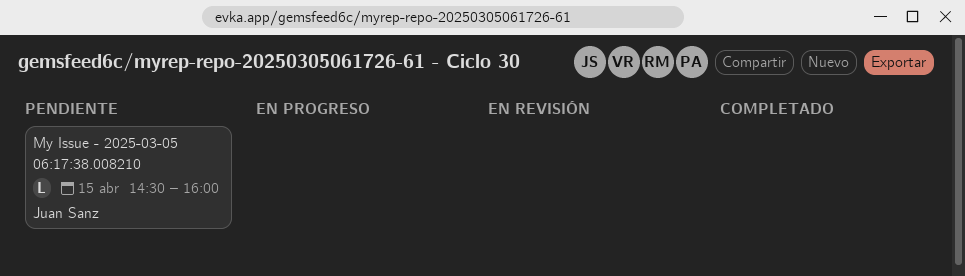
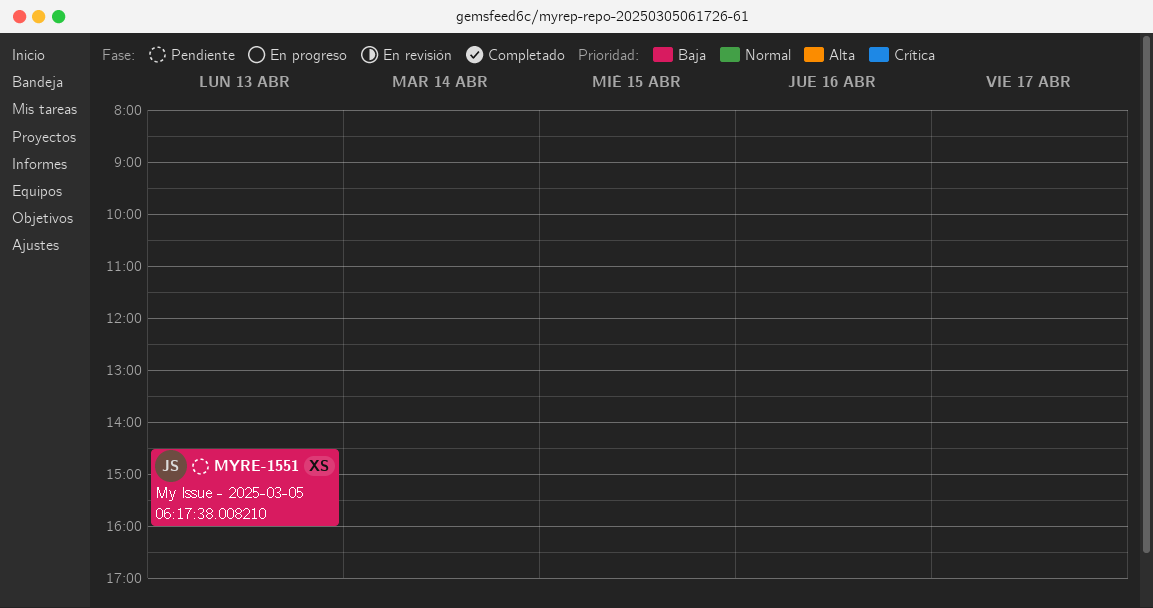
My Issue - 2025-03-05 06:17:38.008210, estimate: L -> XS
My Issue - 2025-03-05 06:17:38.008210, day: Apr 15 -> Apr 13

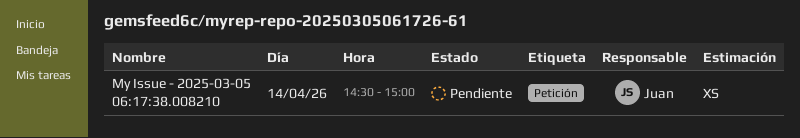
My Issue - 2025-03-05 06:17:38.008210, day: Apr 13 -> Apr 14
My Issue - 2025-03-05 06:17:38.008210, ends: 16:00 -> 15:00

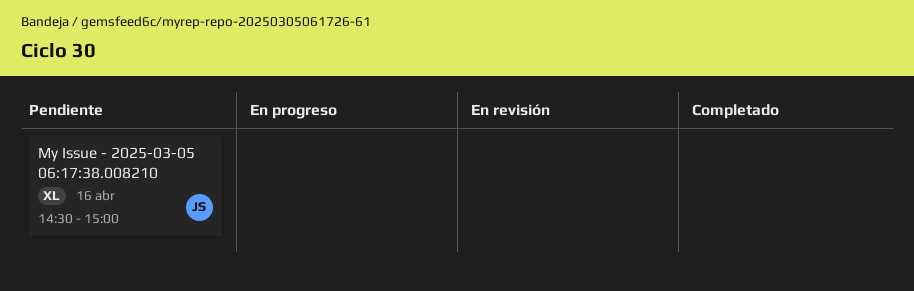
My Issue - 2025-03-05 06:17:38.008210, estimate: XS -> XL
My Issue - 2025-03-05 06:17:38.008210, day: Apr 14 -> Apr 16

